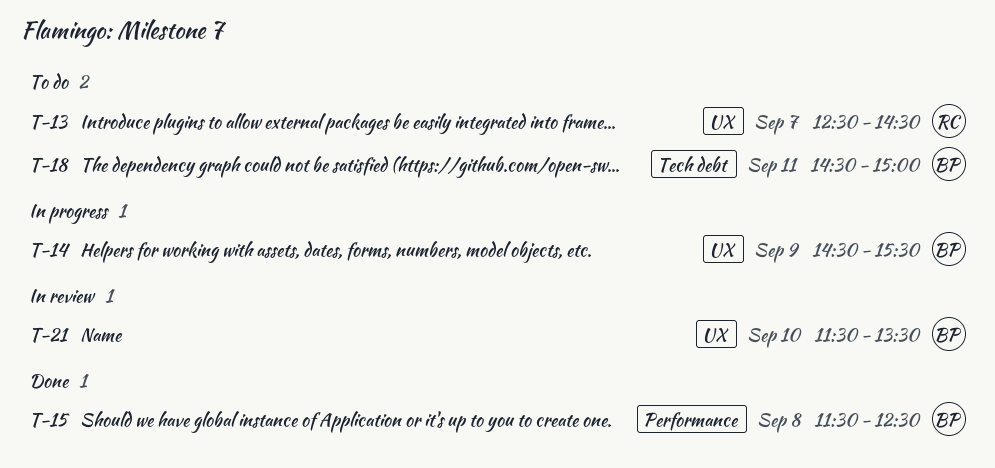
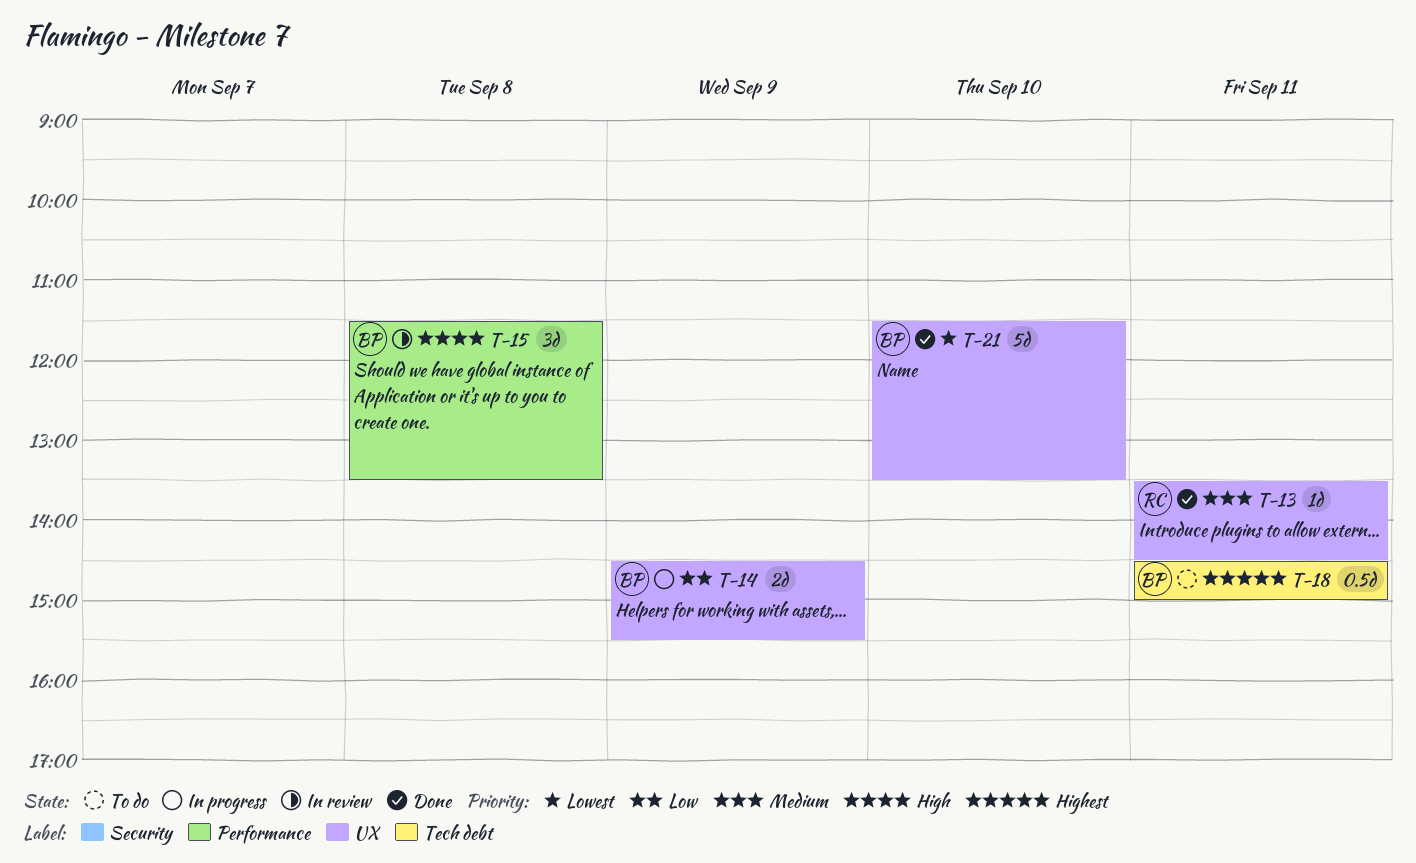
T-13, status: To do -> Done
T-13, day: Sep 7 -> Sep 11
T-13, begins: 12:30 -> 13:30
T-15, status: Done -> In review
T-15, ends: 12:30 -> 13:30
T-21, status: In review -> Done

